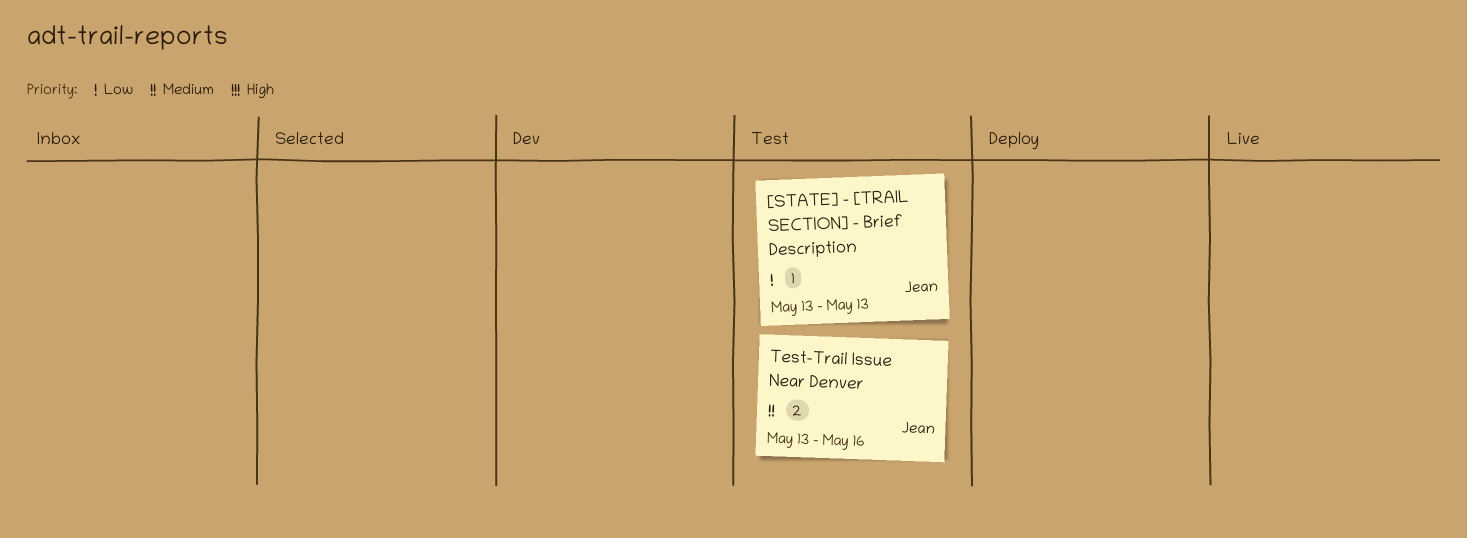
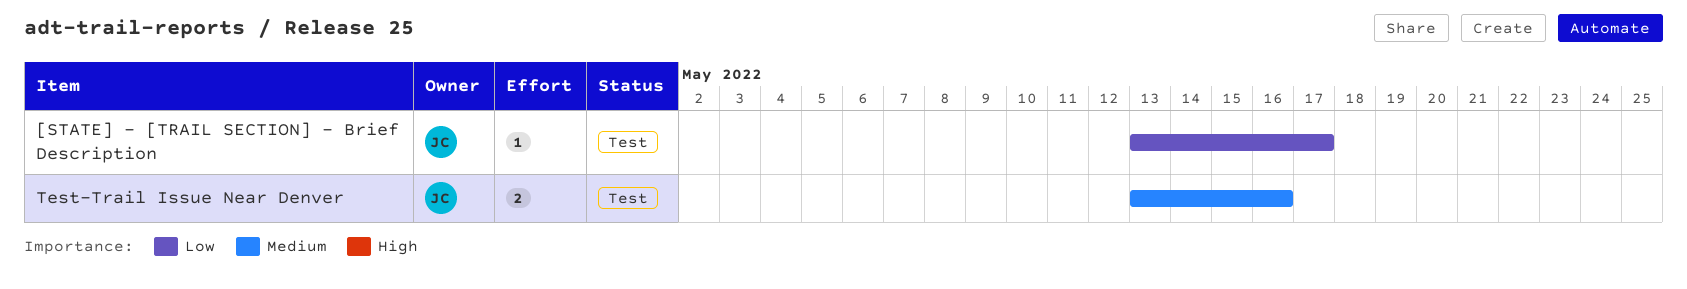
[STATE] - [TRAIL SECTION] - Brief Description, due: May 13 -> May 17

